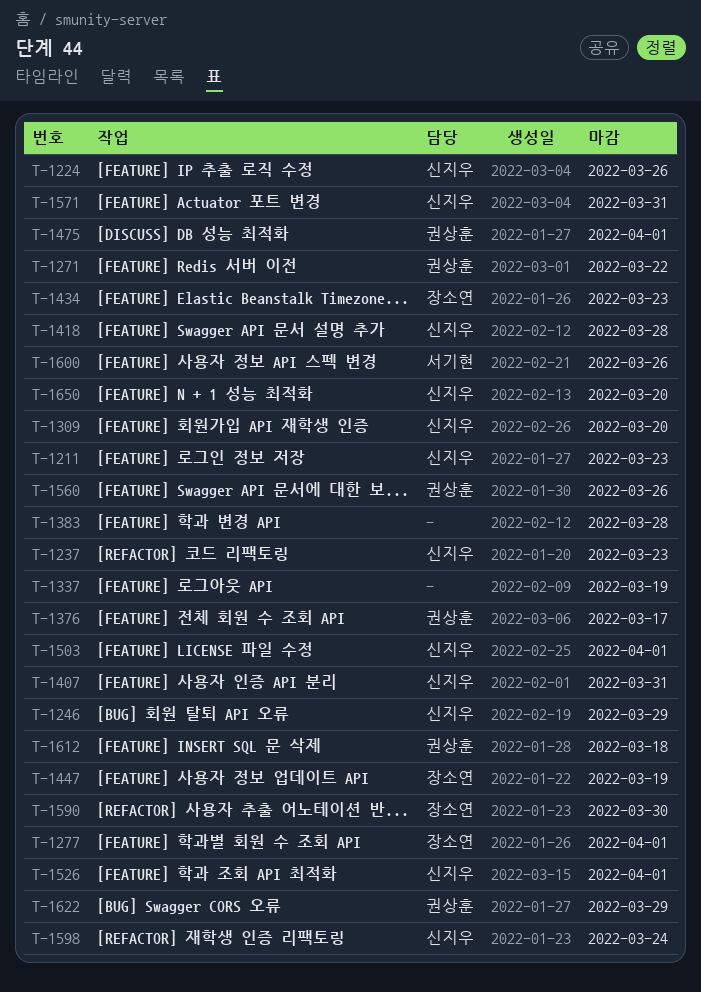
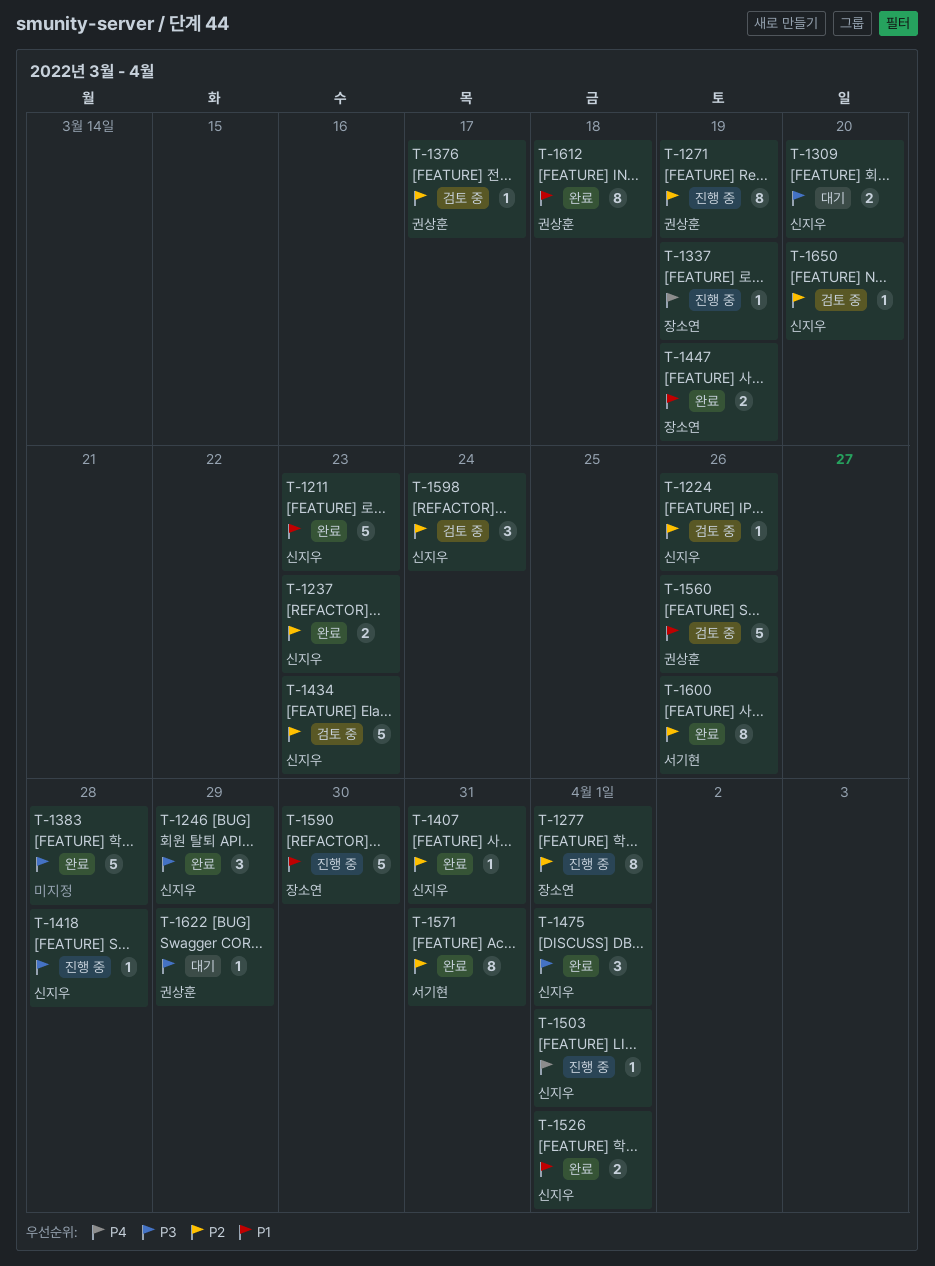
T-1271, due: Mar 22 -> Mar 19
T-1337, owner: none -> 장소연
T-1434, owner: 장소연 -> 신지우
T-1475, owner: 권상훈 -> 신지우
T-1571, owner: 신지우 -> 서기현

